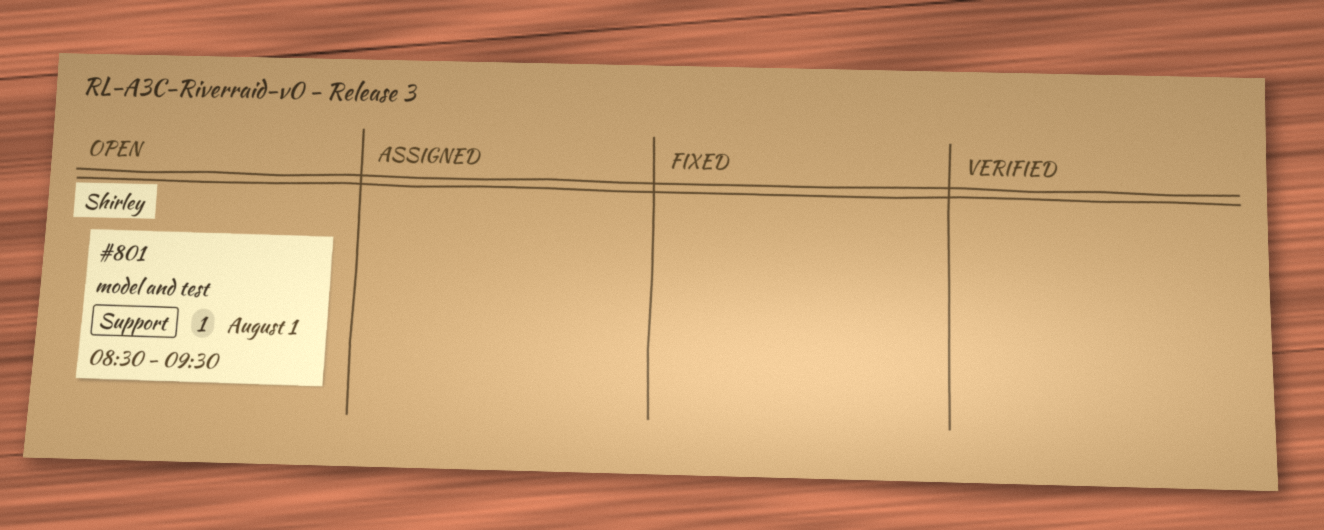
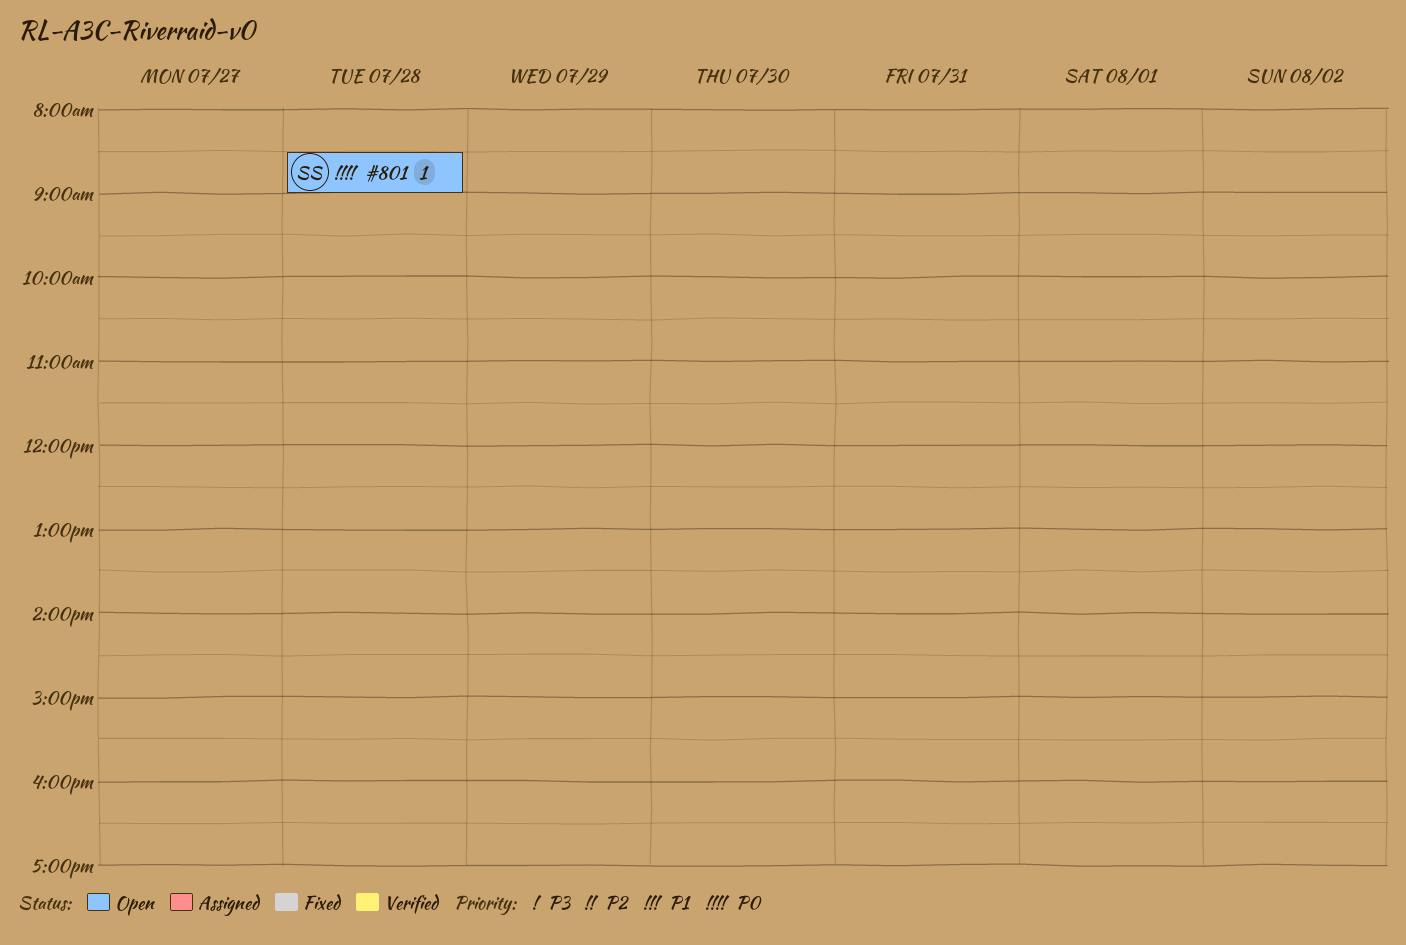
#801, day: Aug 1 -> Jul 28
#801, ends: 09:30 -> 09:00

